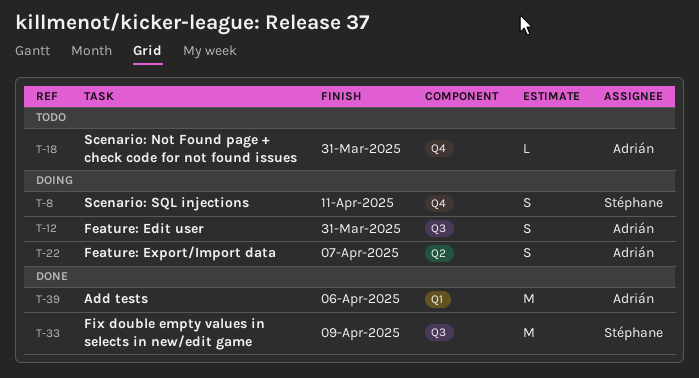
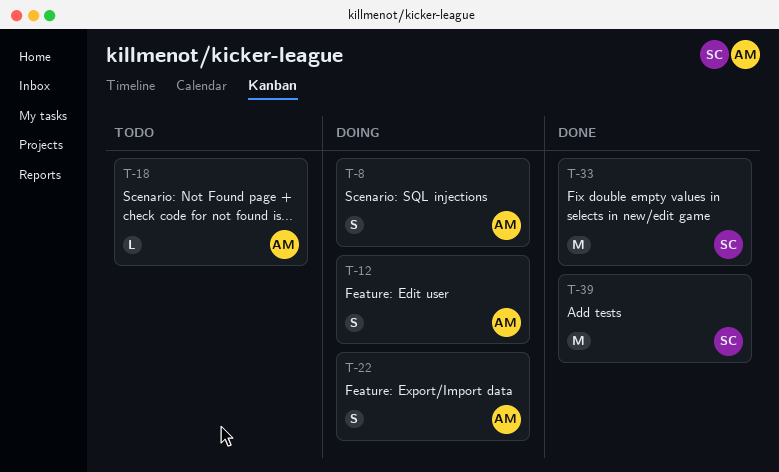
T-8, owner: Stéphane -> Adrián
T-39, owner: Adrián -> Stéphane

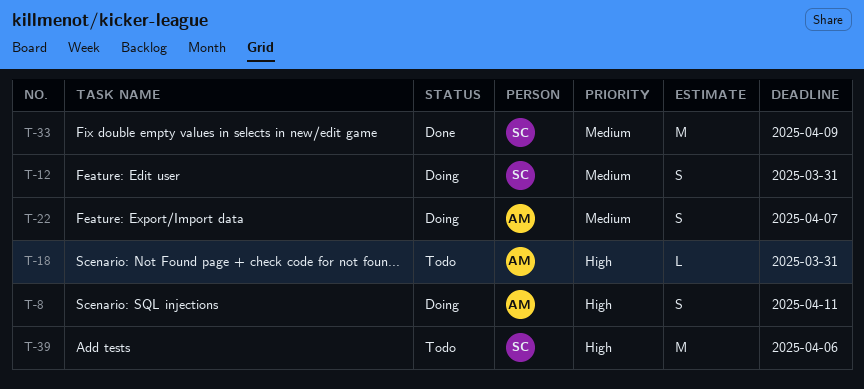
T-12, owner: AM -> SC
T-39, status: Done -> Todo

